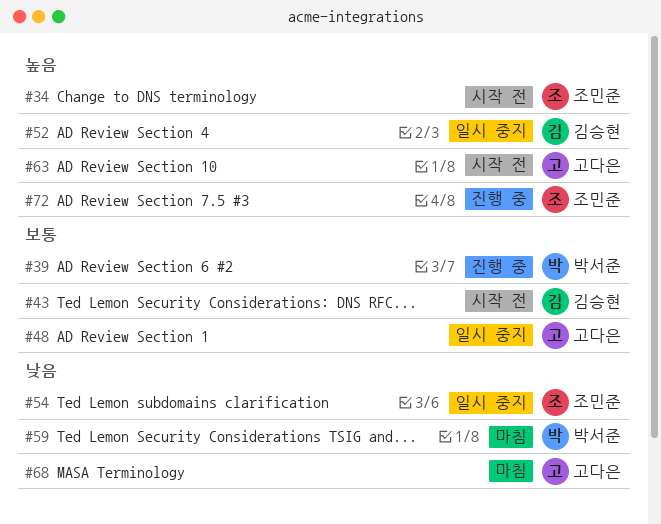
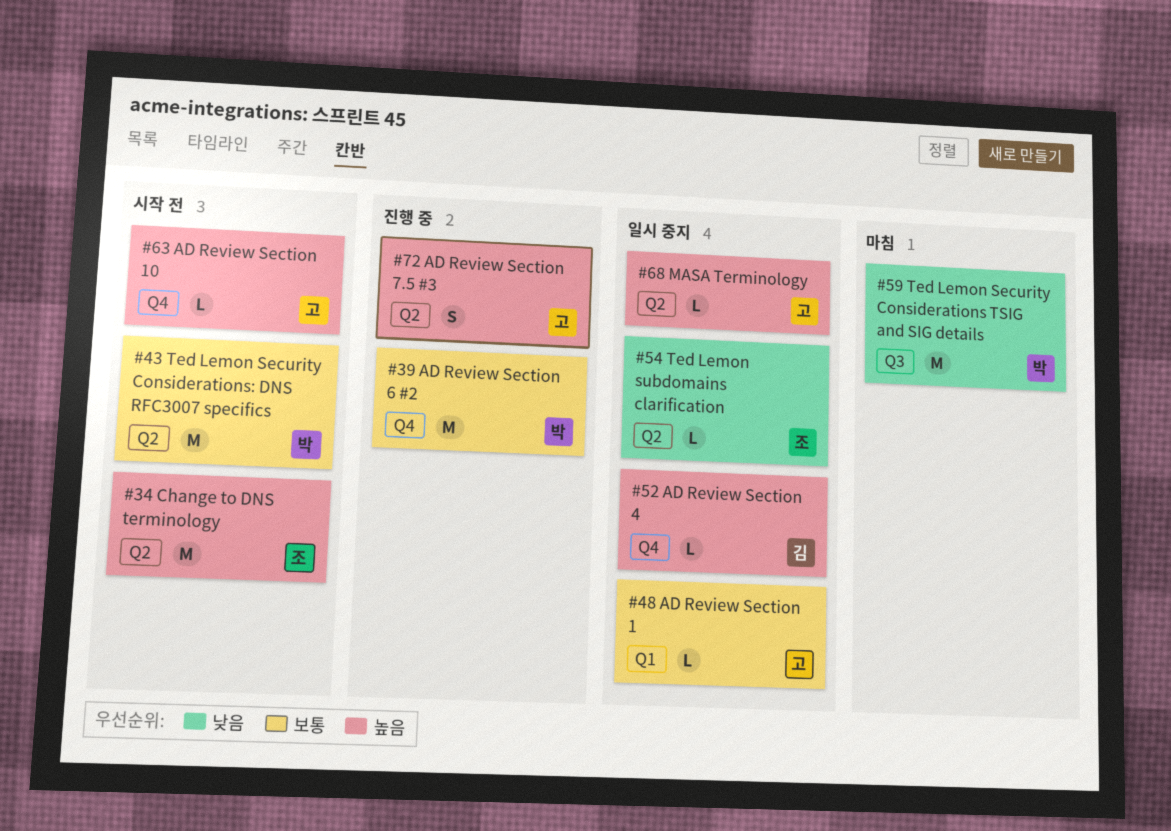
#43, owner: 김승현 -> 박서준
#68, status: 마침 -> 일시 중지
#68, priority: 낮음 -> 높음
#72, owner: 조민준 -> 고다은

